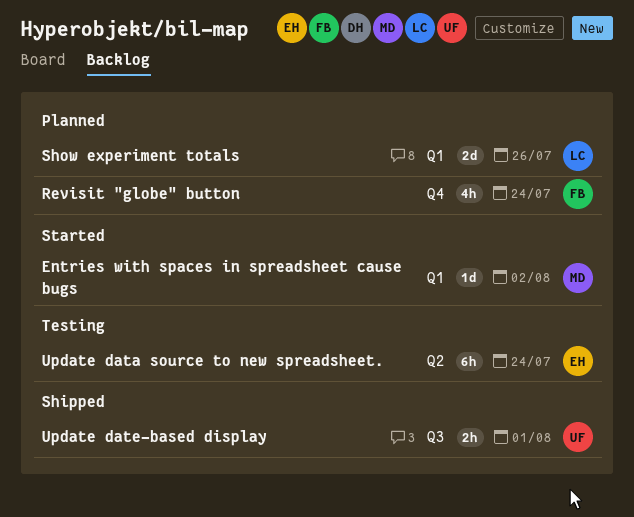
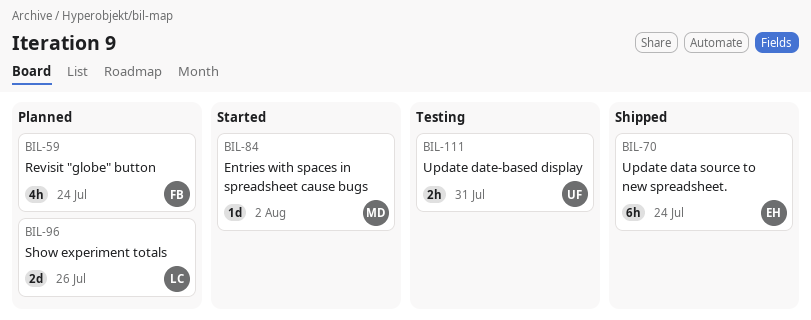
Update data source to new spreadsheet., status: Testing -> Shipped
Update date-based display, status: Shipped -> Testing
Update date-based display, due: Aug 1 -> Jul 31

